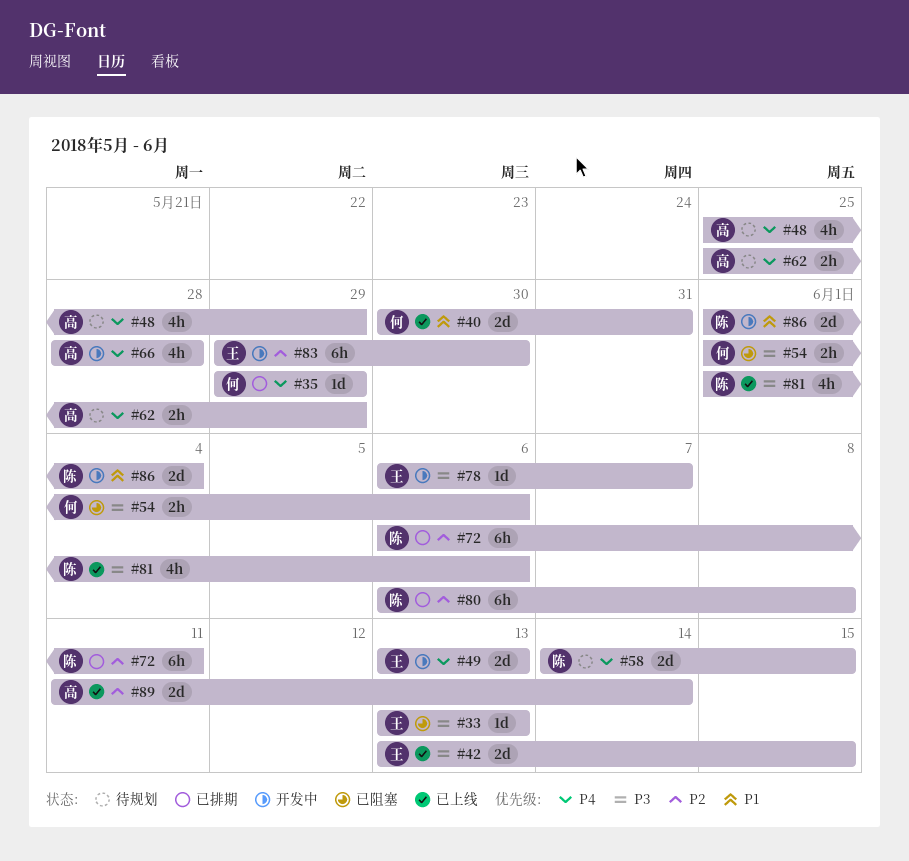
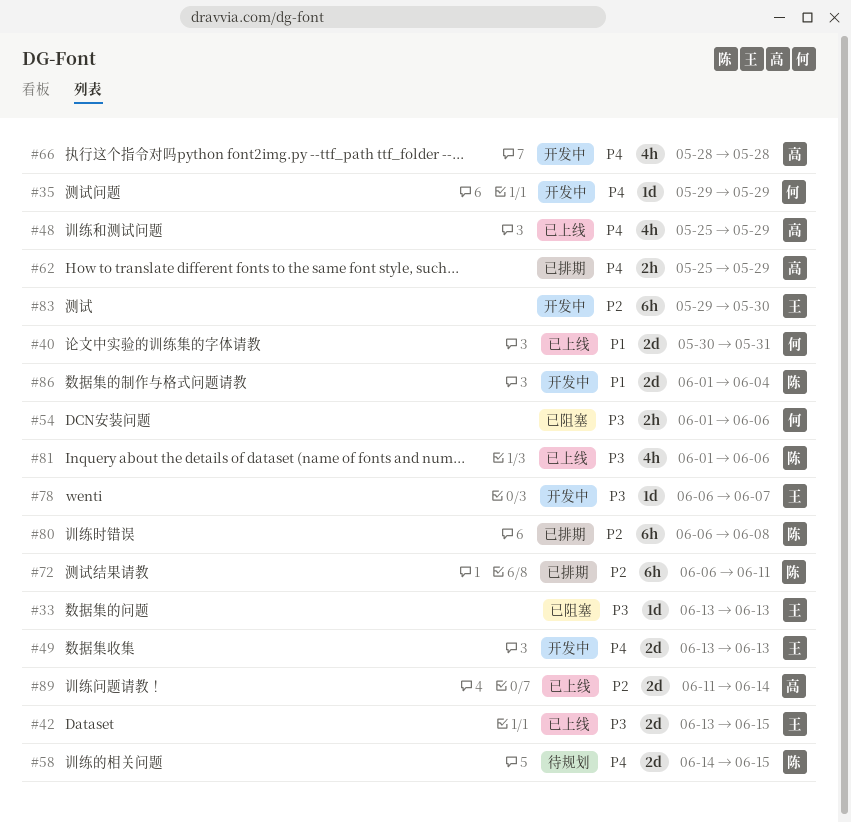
#35, status: 已排期 -> 开发中
#48, status: 待规划 -> 已上线
#62, status: 待规划 -> 已排期

